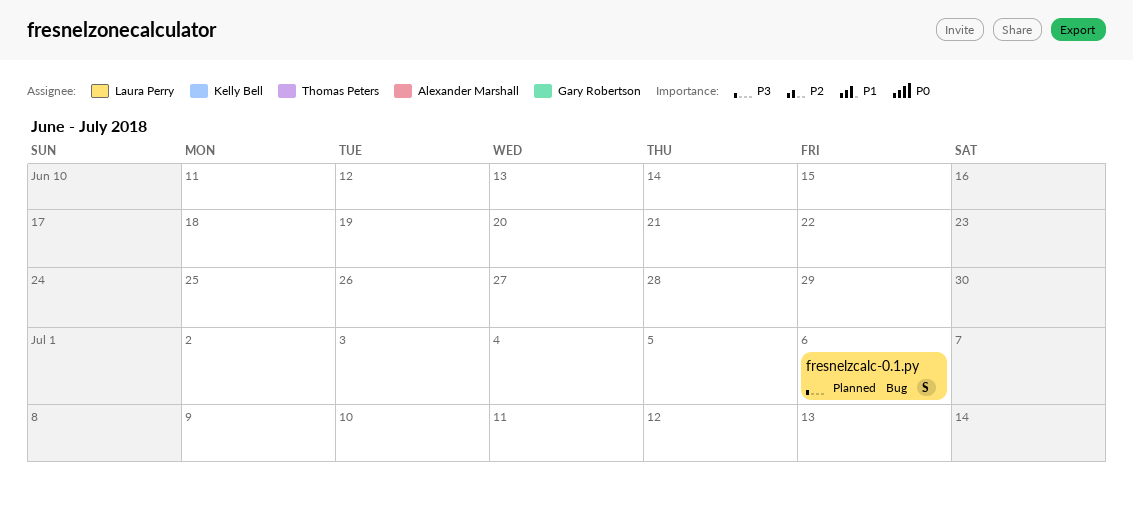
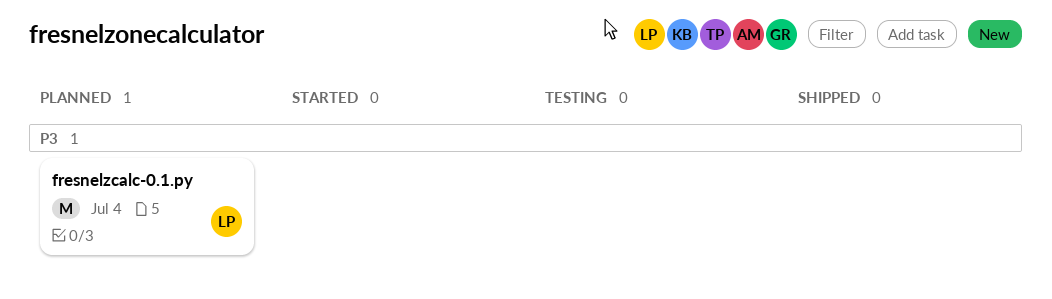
fresnelzcalc-0.1.py, estimate: S -> M
fresnelzcalc-0.1.py, due: Jul 6 -> Jul 4

